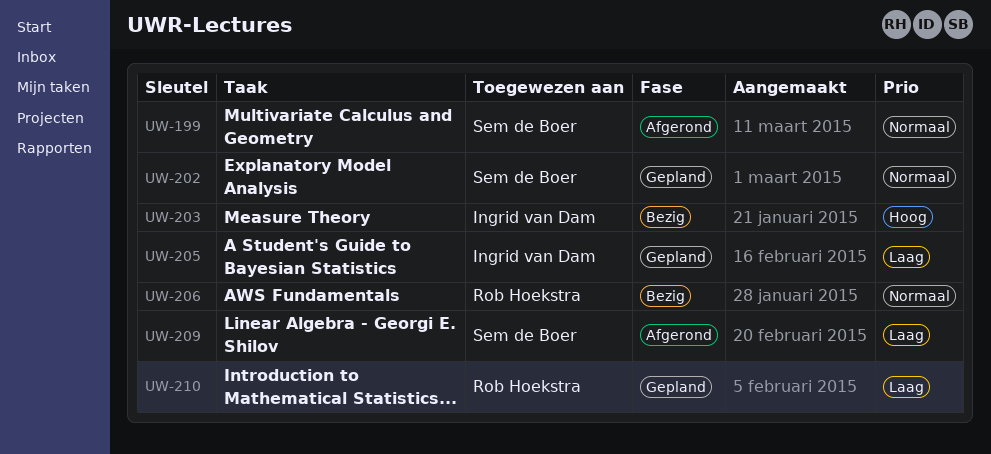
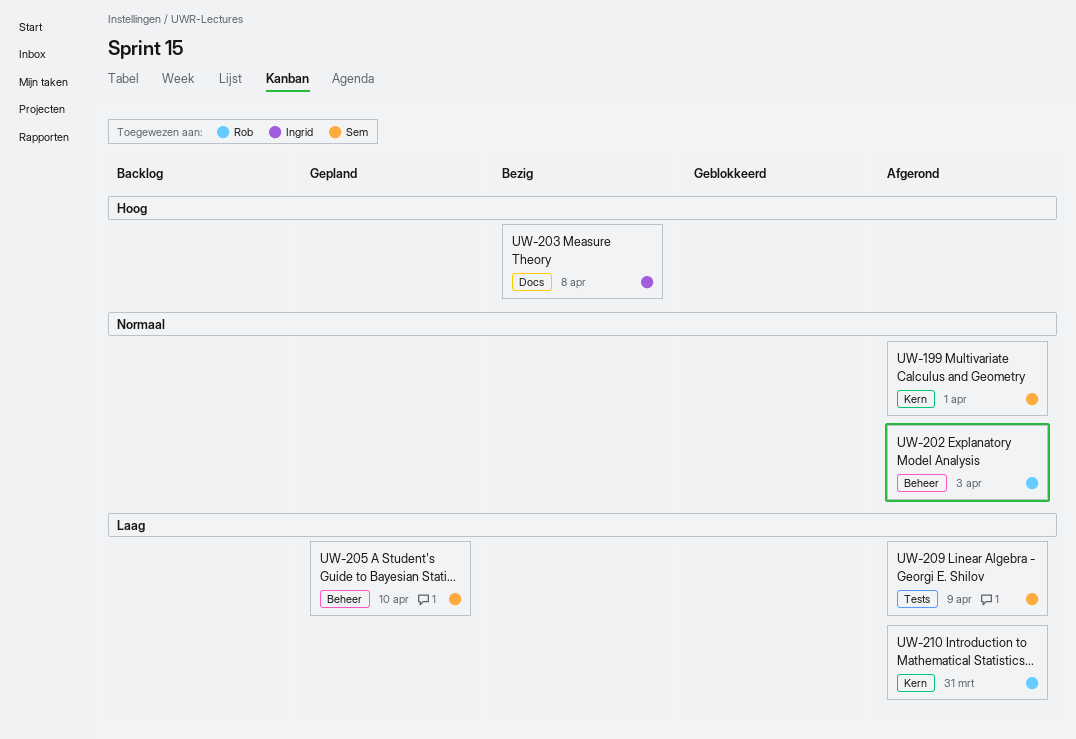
UW-202, status: Gepland -> Afgerond
UW-202, owner: Sem de Boer -> Rob Hoekstra
UW-205, owner: Ingrid van Dam -> Sem de Boer
UW-206: present -> none
UW-210, status: Gepland -> Afgerond

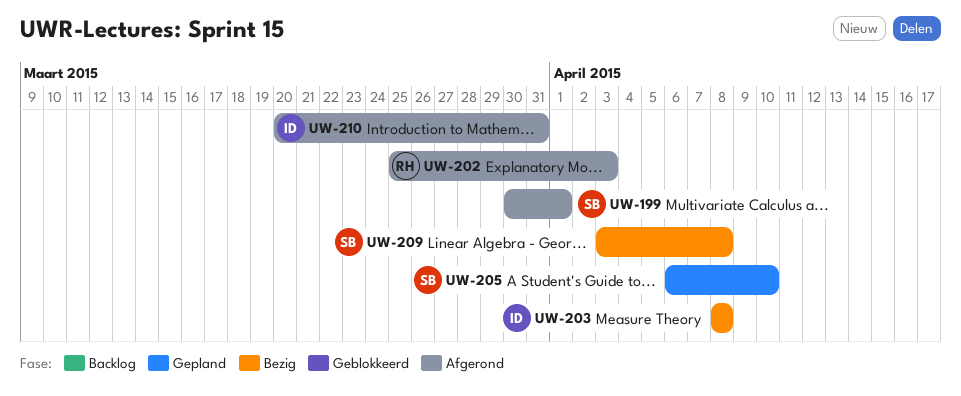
UW-209, status: Afgerond -> Bezig
UW-209, due: Apr 9 -> Apr 8
UW-210, owner: Rob -> Ingrid

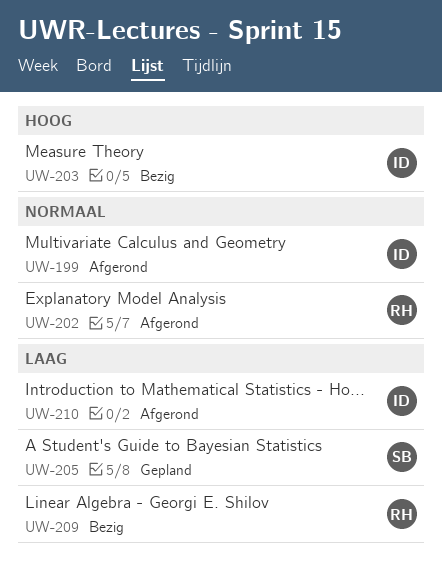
UW-199, owner: SB -> ID
UW-209, owner: SB -> RH

